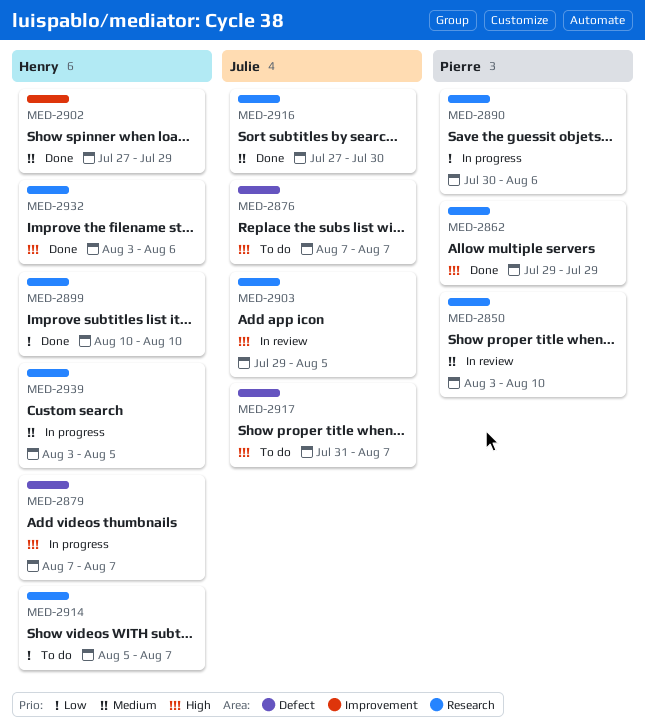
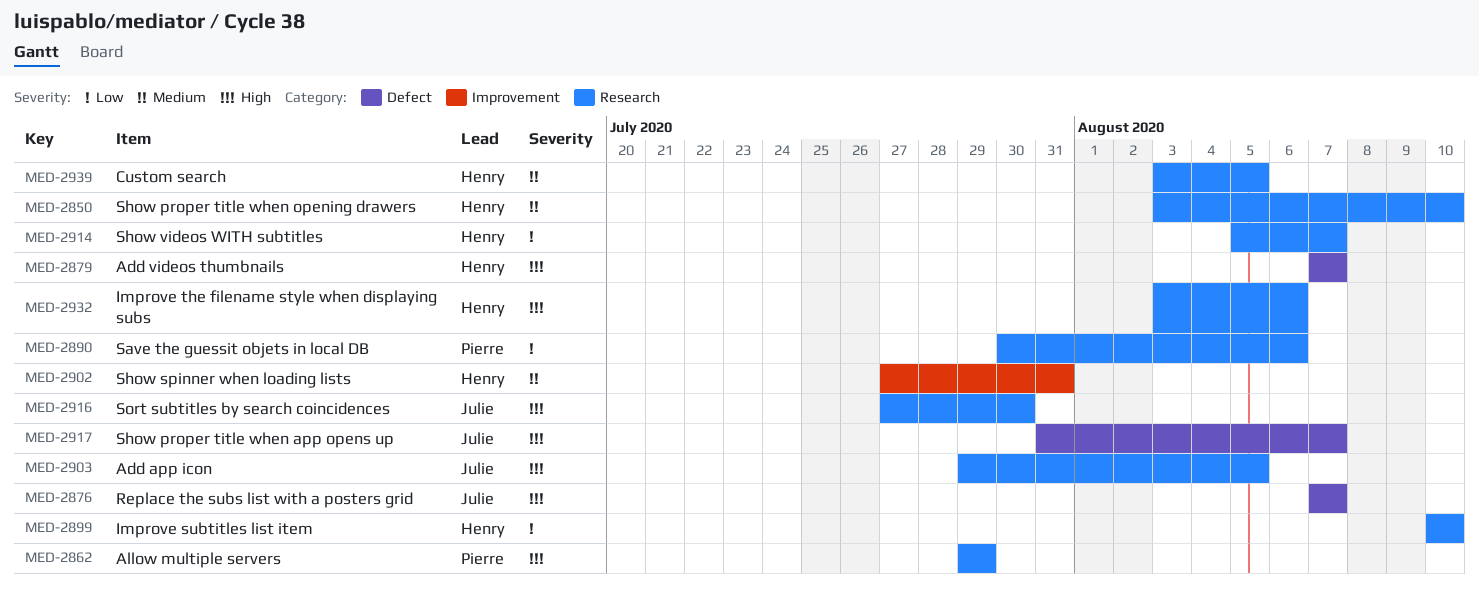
MED-2850, owner: Pierre -> Henry
MED-2902, due: Jul 29 -> Jul 31
MED-2916, priority: Medium -> High

